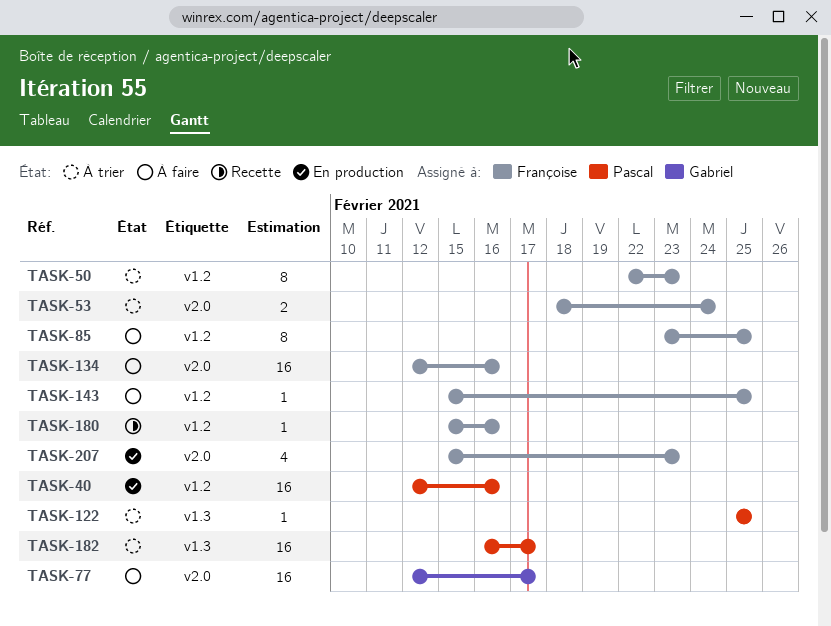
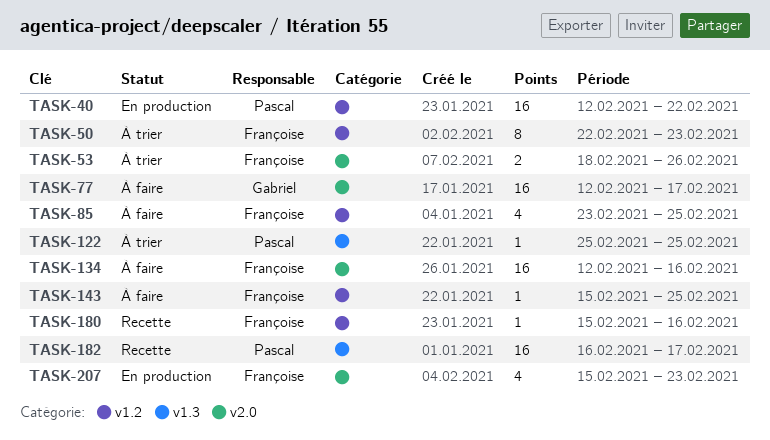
TASK-40, due: Feb 16 -> Feb 22
TASK-53, due: Feb 24 -> Feb 26
TASK-85, estimate: 8 -> 4
TASK-182, status: À trier -> Recette

